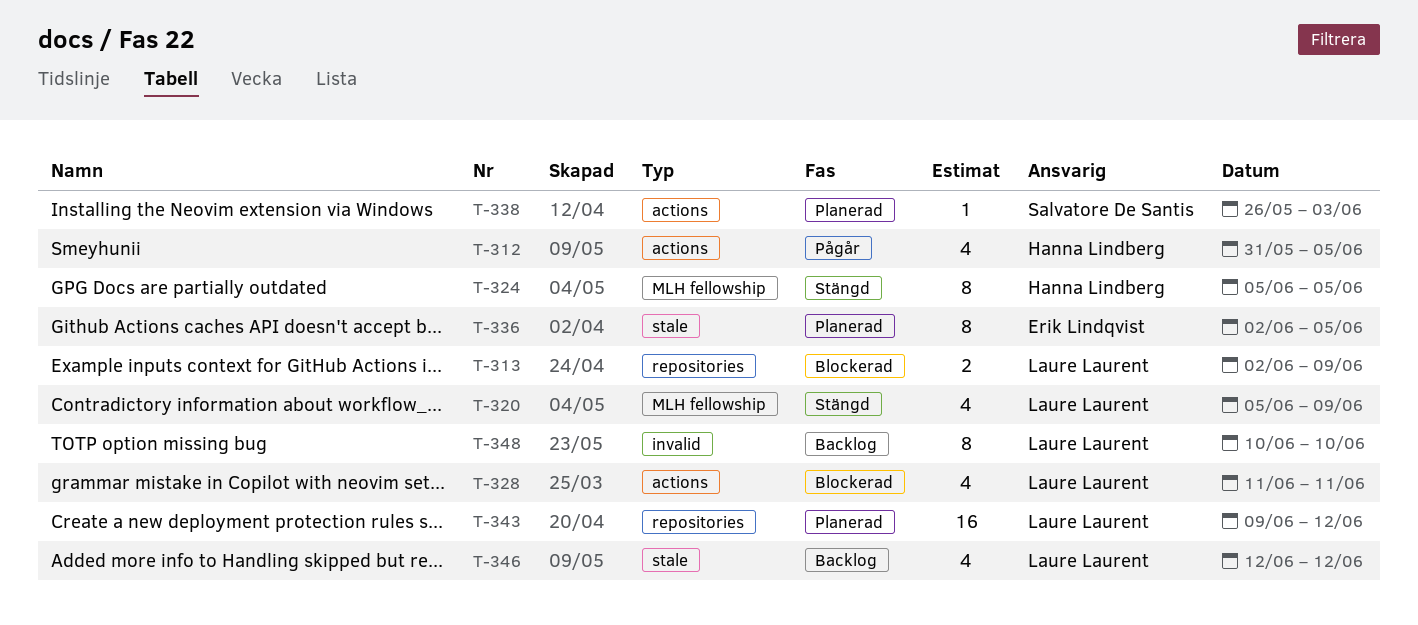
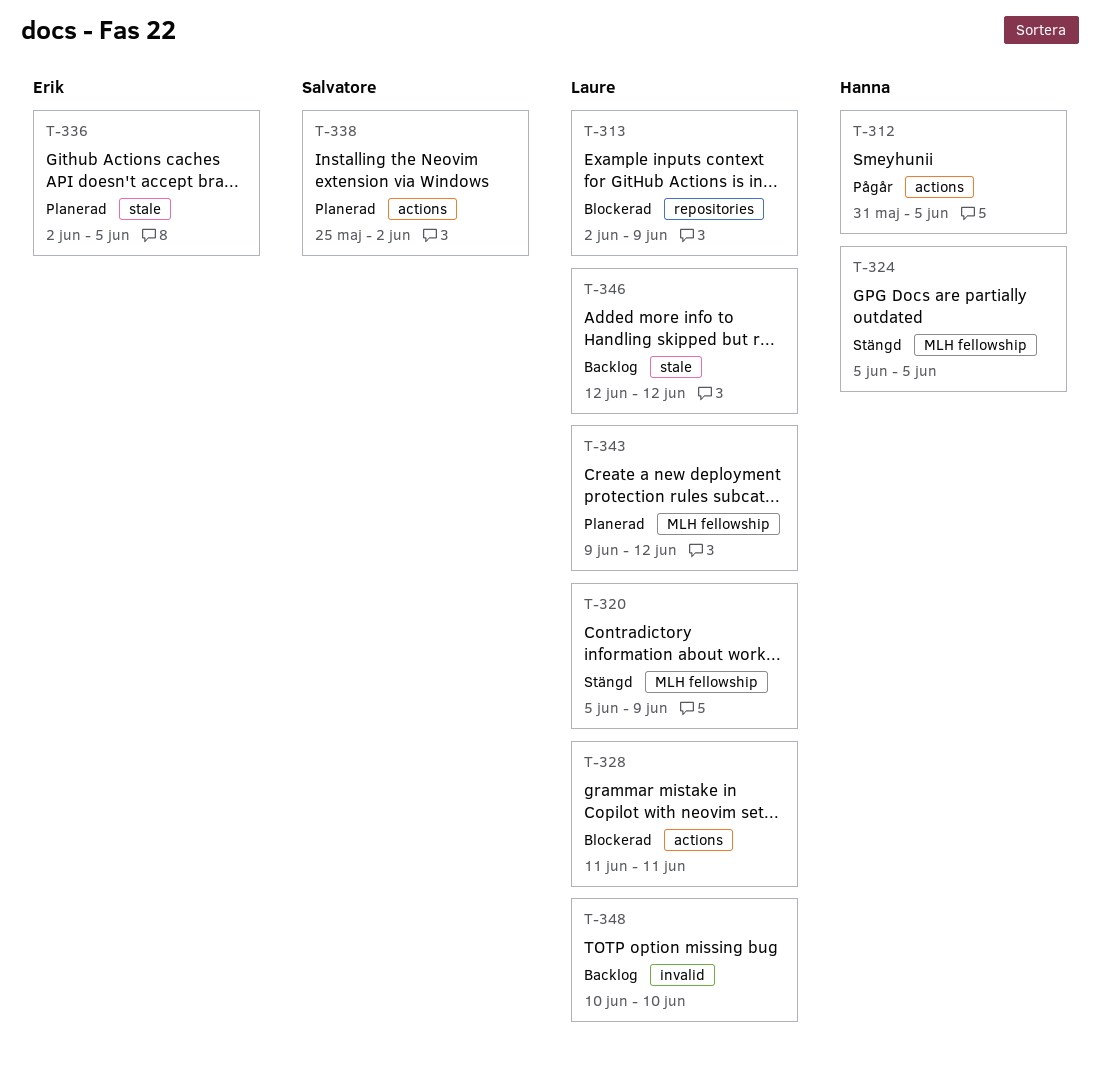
T-338, start: May 26 -> May 25
T-338, due: Jun 3 -> Jun 2
T-343, label: repositories -> MLH fellowship

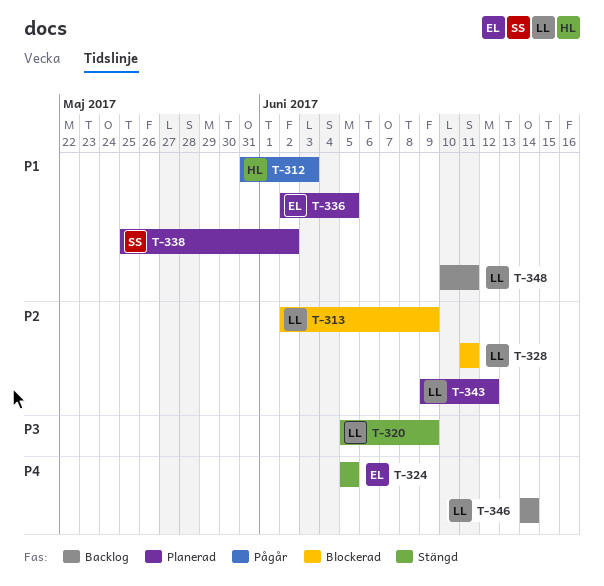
T-312, due: Jun 5 -> Jun 3
T-324, owner: Hanna -> Erik
T-346, start: Jun 12 -> Jun 14
T-346, due: Jun 12 -> Jun 14
T-348, due: Jun 10 -> Jun 11

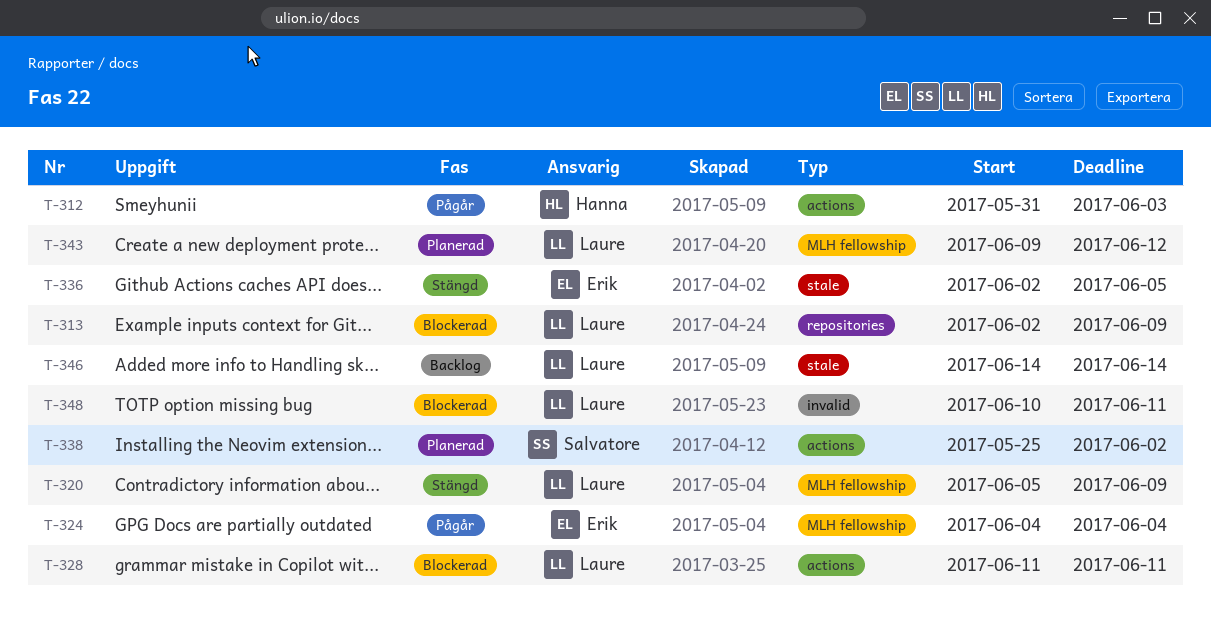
T-324, status: Stängd -> Pågår
T-324, start: Jun 5 -> Jun 4
T-324, due: Jun 5 -> Jun 4
T-336, status: Planerad -> Stängd
T-348, status: Backlog -> Blockerad

